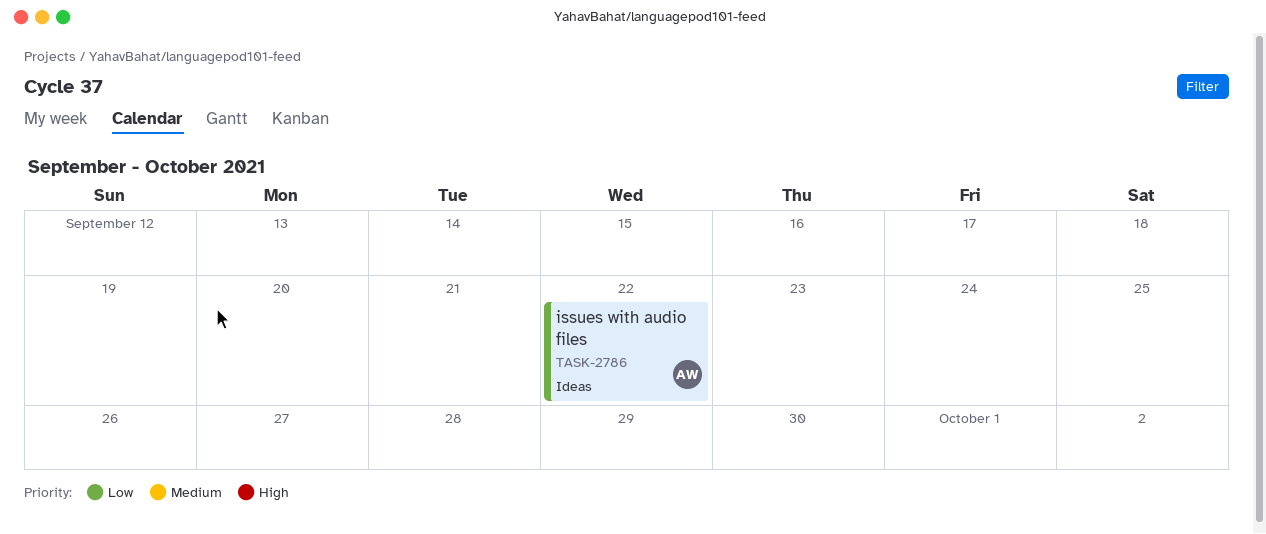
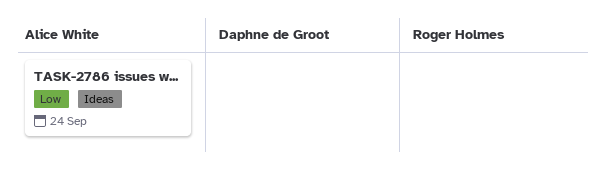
TASK-2786, due: Sep 22 -> Sep 24

